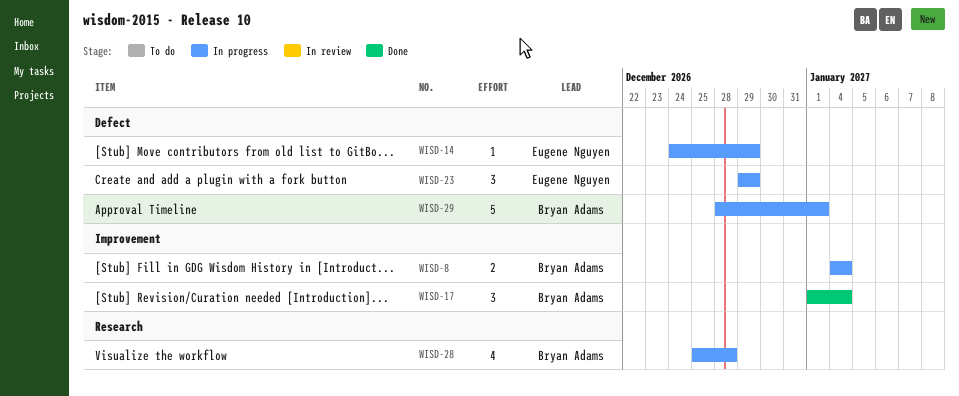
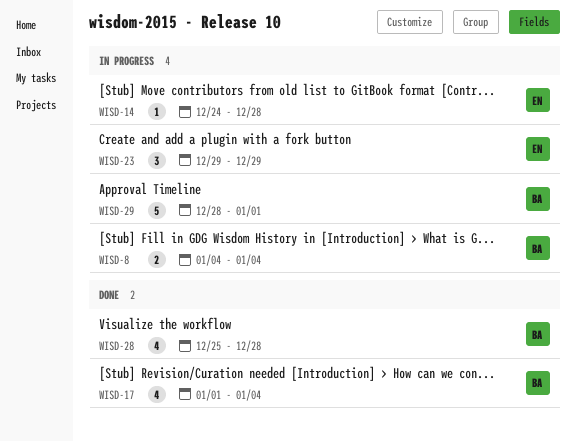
WISD-14, due: Dec 29 -> Dec 28
WISD-17, estimate: 3 -> 4
WISD-28, status: In progress -> Done

